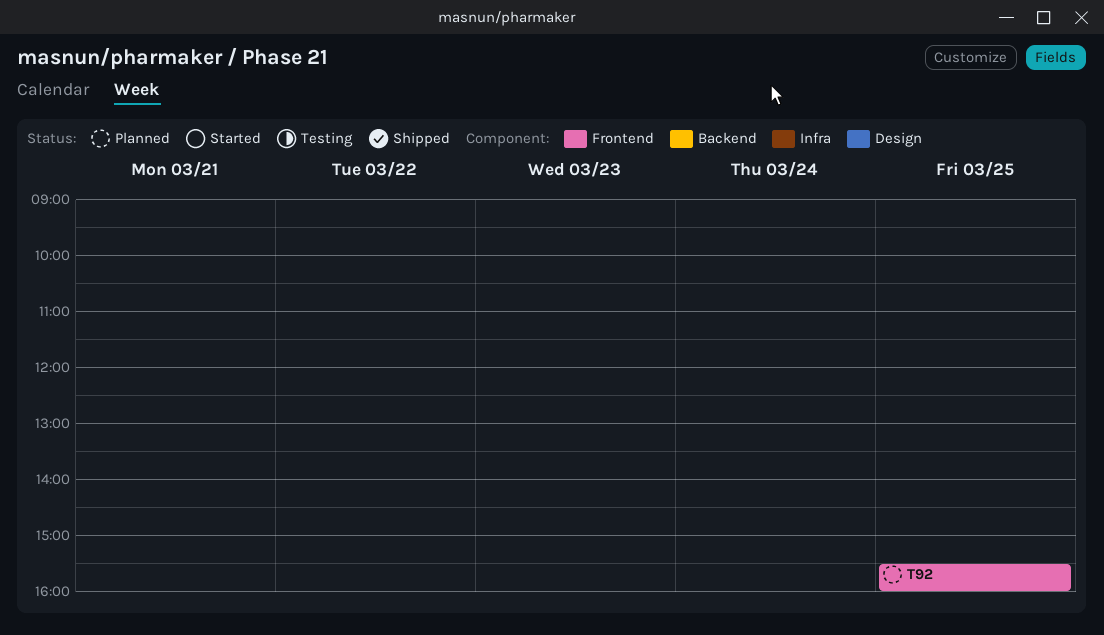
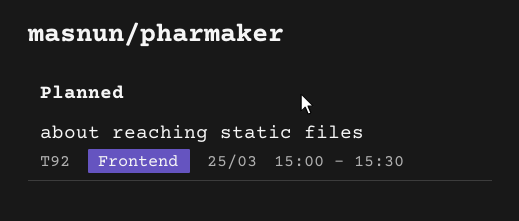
T92, begins: 15:30 -> 15:00
T92, ends: 16:00 -> 15:30

